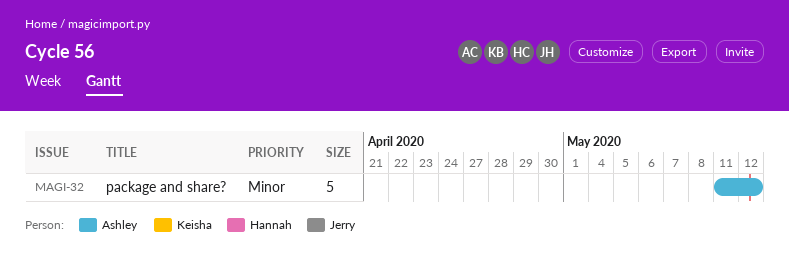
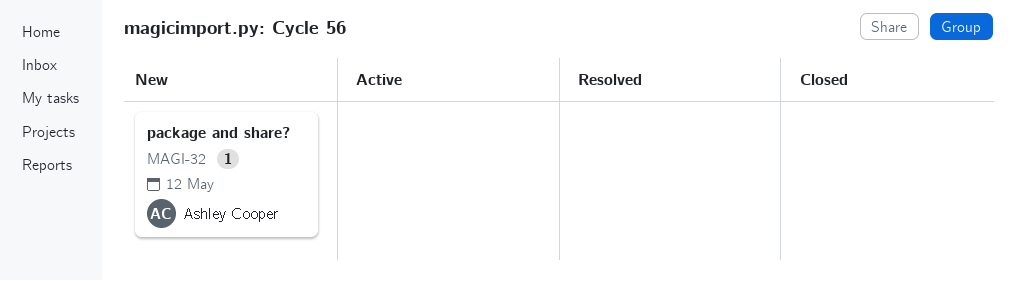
MAGI-32, estimate: 5 -> 1

